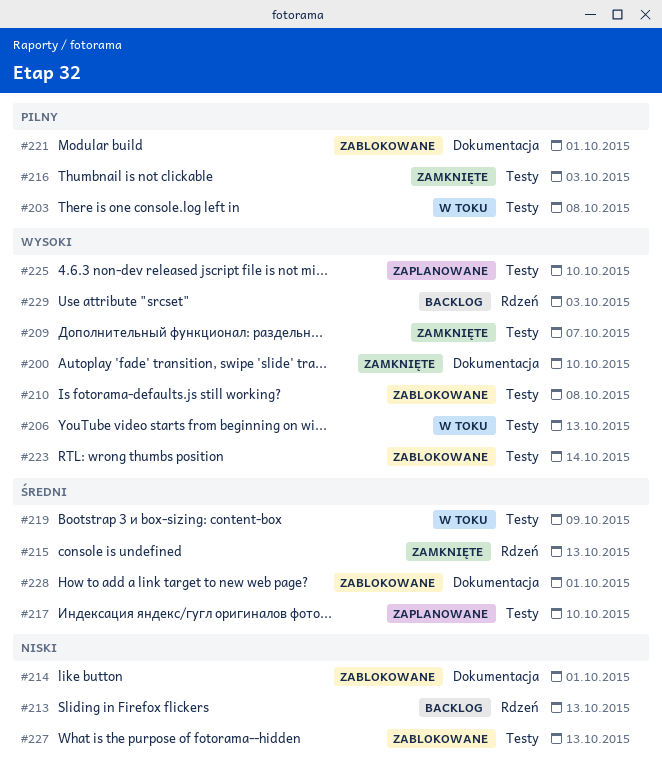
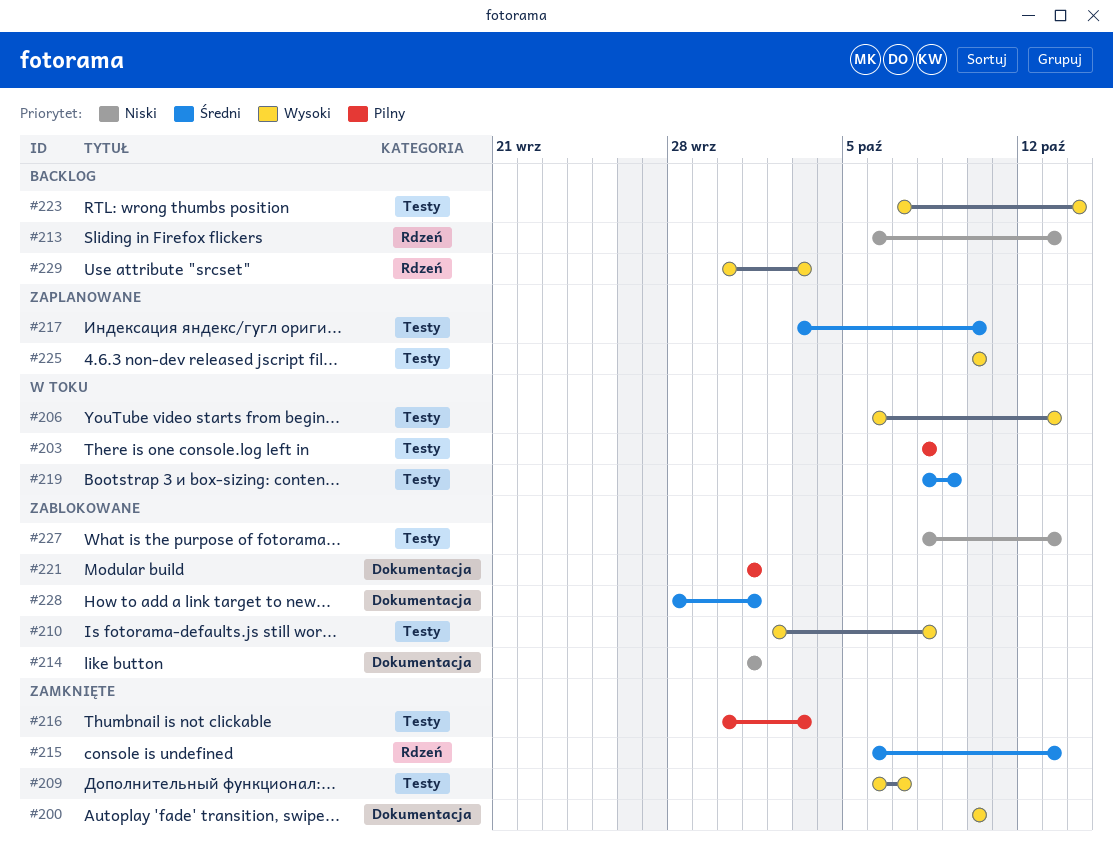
#223, status: Zablokowane -> Backlog

